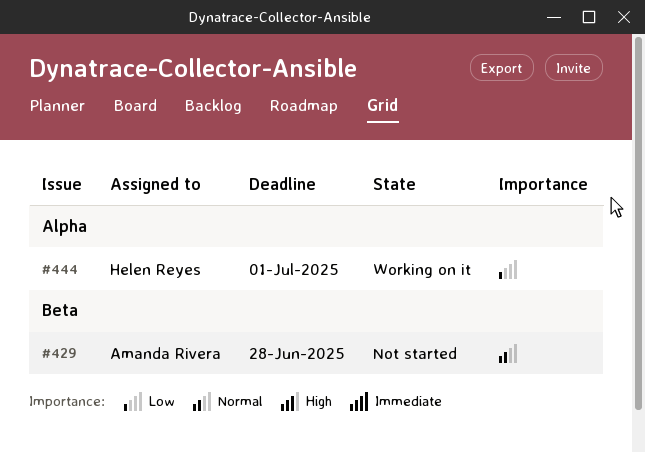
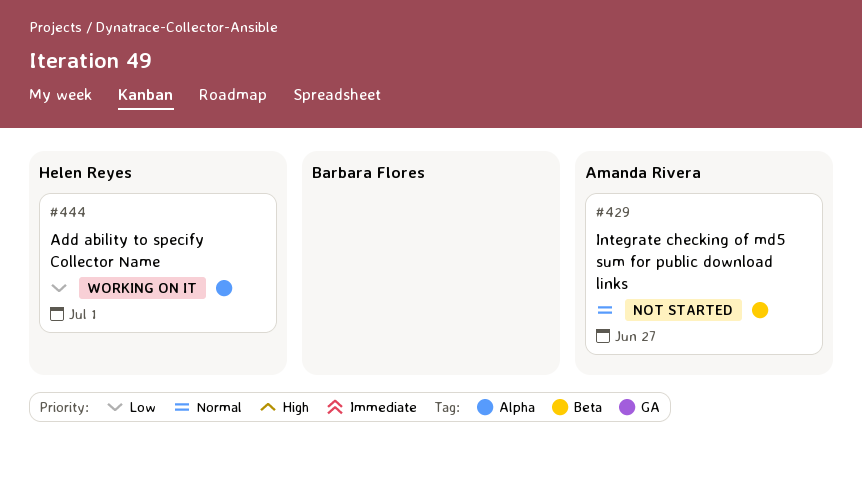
#429, due: Jun 28 -> Jun 27

